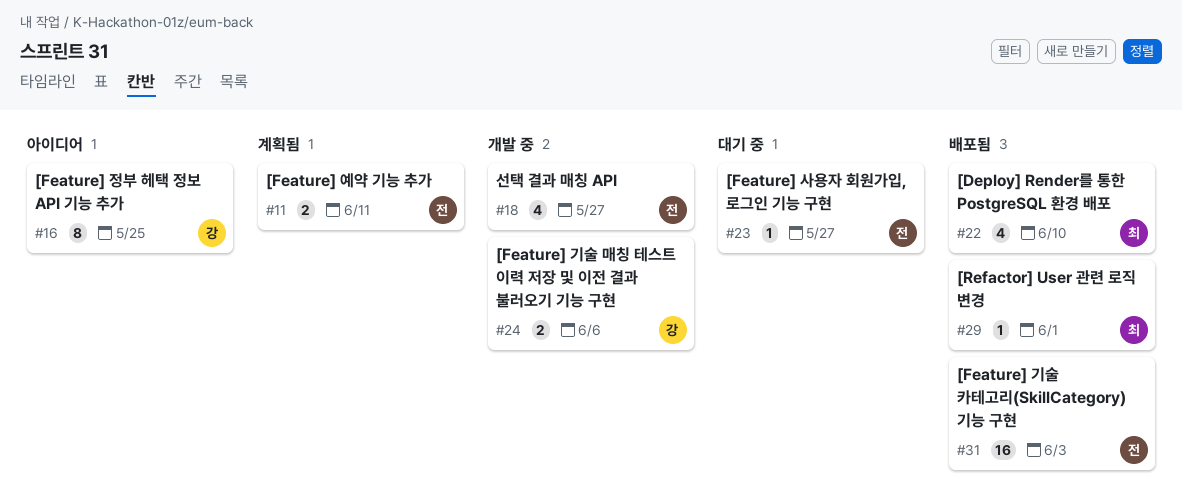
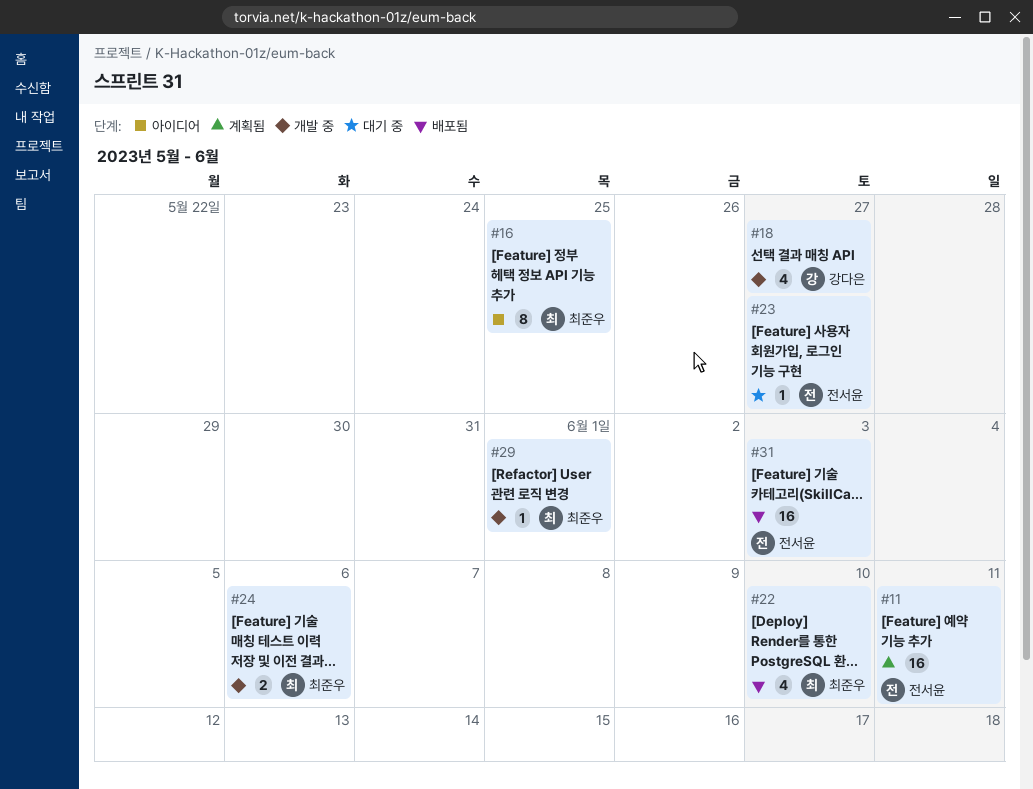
#11, estimate: 2 -> 16
#16, owner: 강다은 -> 최준우
#18, owner: 전서윤 -> 강다은
#24, owner: 강다은 -> 최준우
#29, status: 배포됨 -> 개발 중

